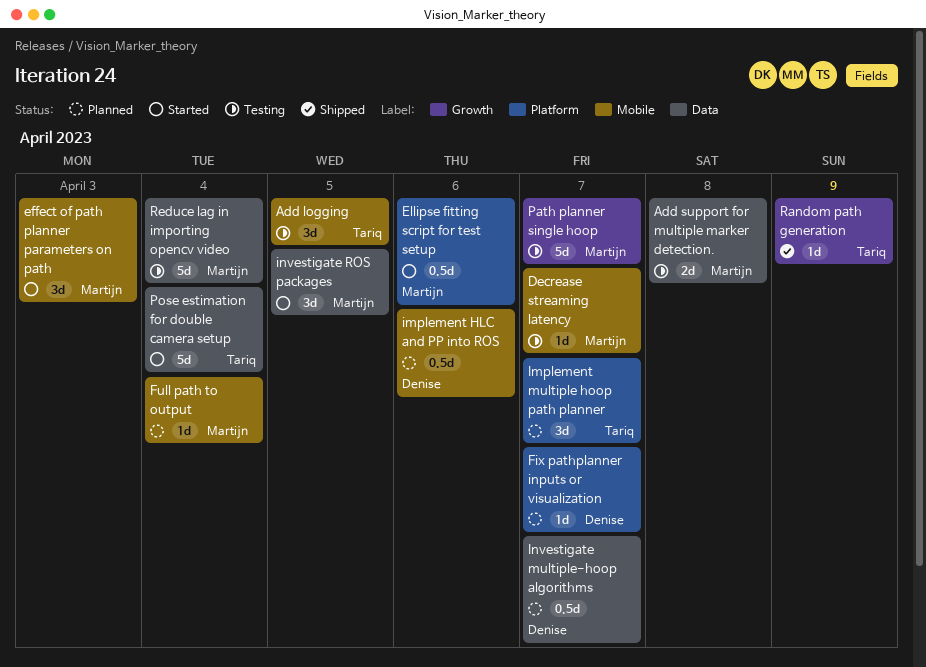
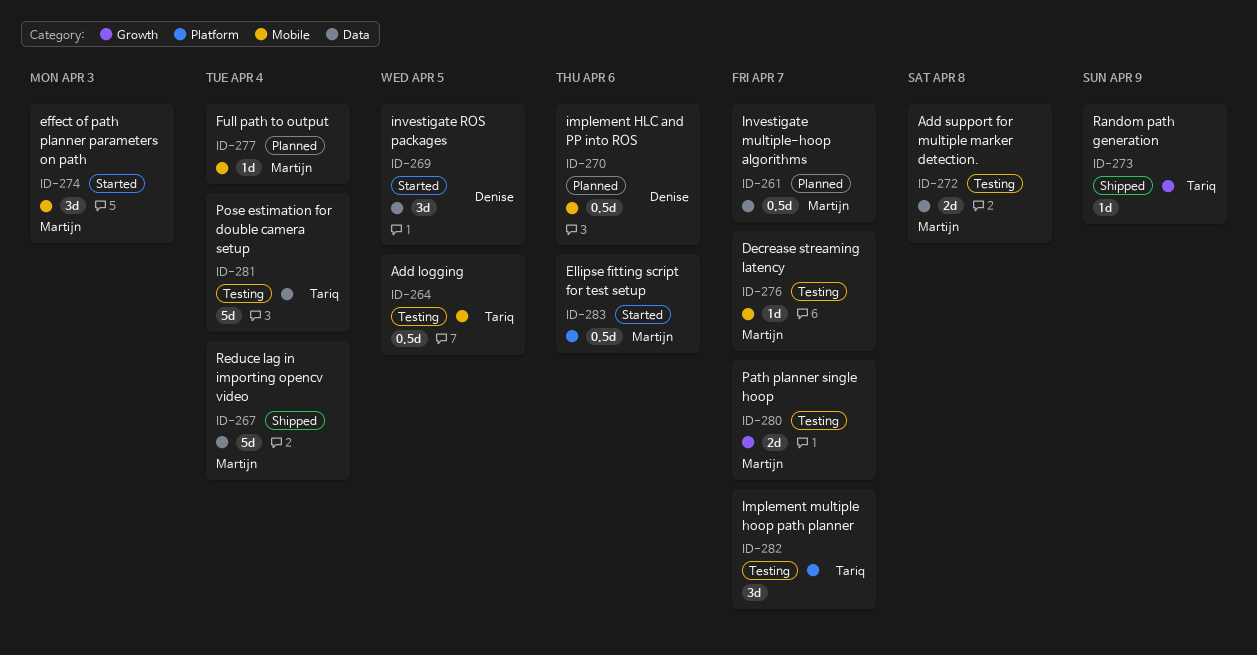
Add logging, estimate: 3d -> 0.5d
Fix pathplanner inputs or visualization: present -> none
Implement multiple hoop path planner, status: Planned -> Testing
Investigate multiple-hoop algorithms, owner: Denise -> Martijn
investigate ROS packages, owner: Martijn -> Denise
Path planner single hoop, estimate: 5d -> 2d
Pose estimation for double camera setup, status: Started -> Testing
Reduce lag in importing opencv video, status: Testing -> Shipped

